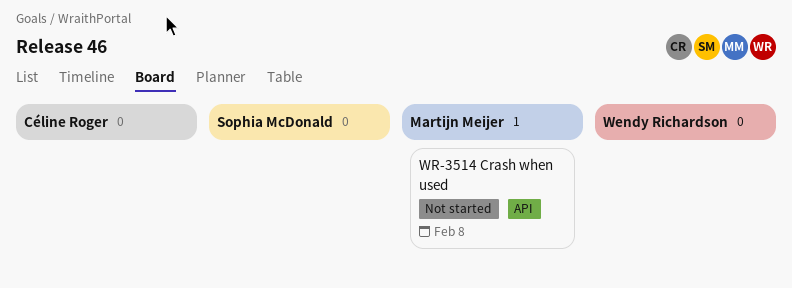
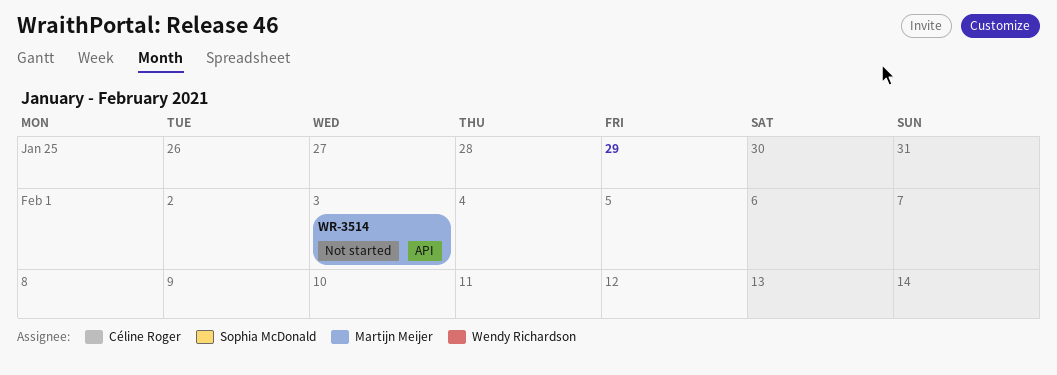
WR-3514, due: Feb 8 -> Feb 3

